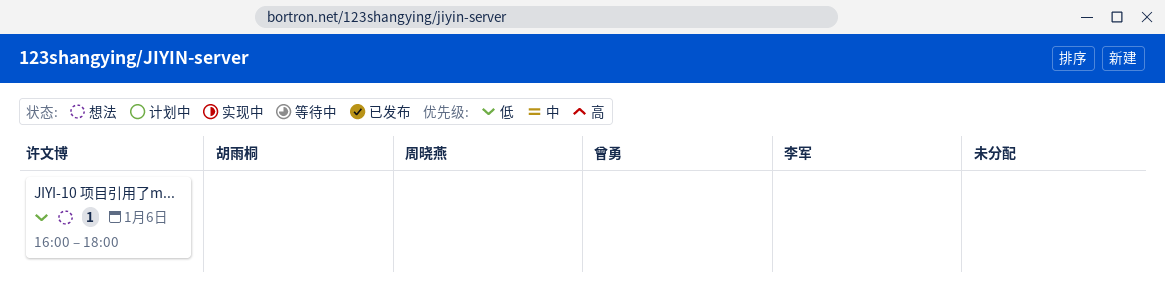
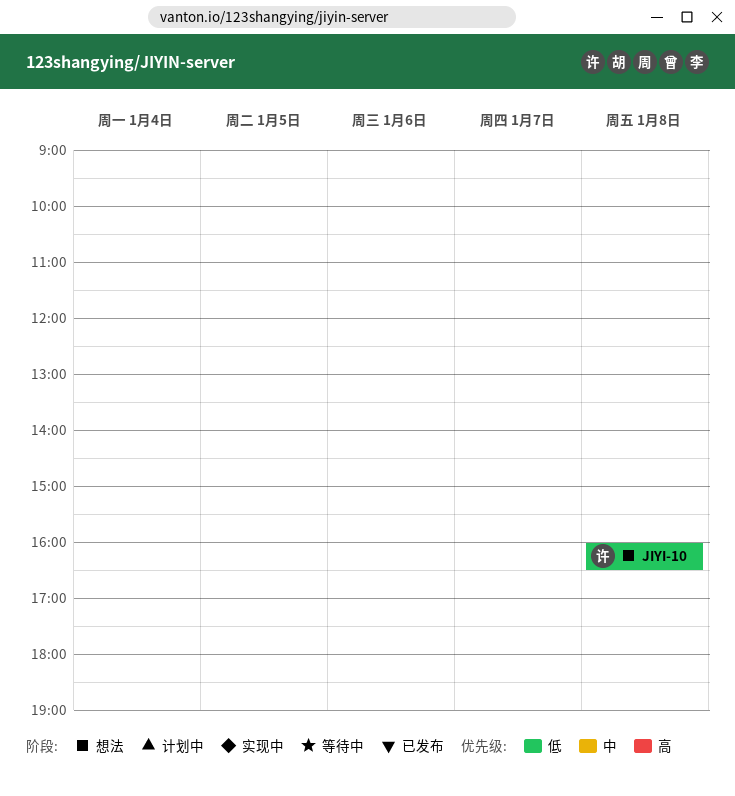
JIYI-10, day: Jan 6 -> Jan 8
JIYI-10, ends: 18:00 -> 16:30

